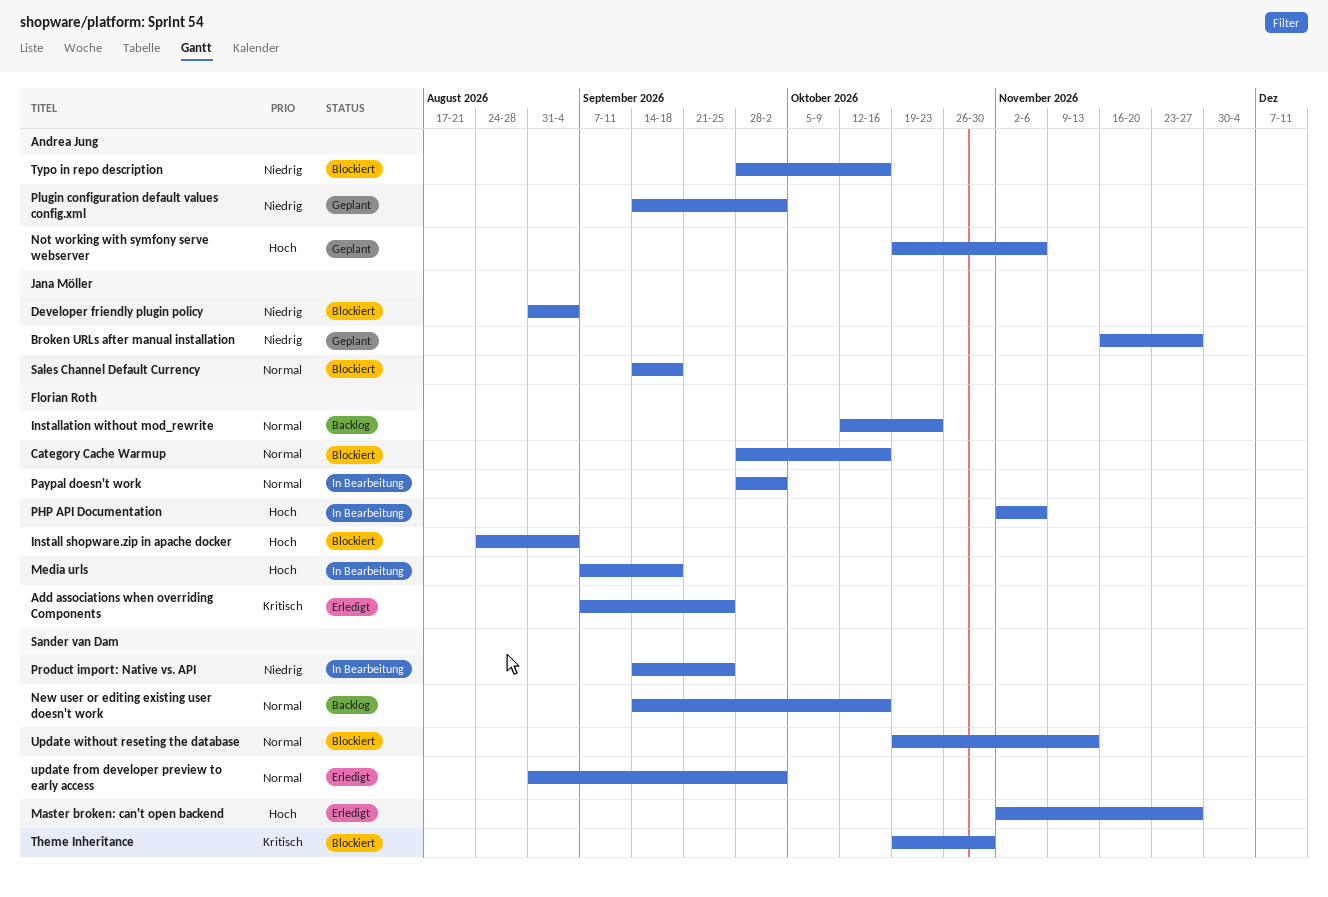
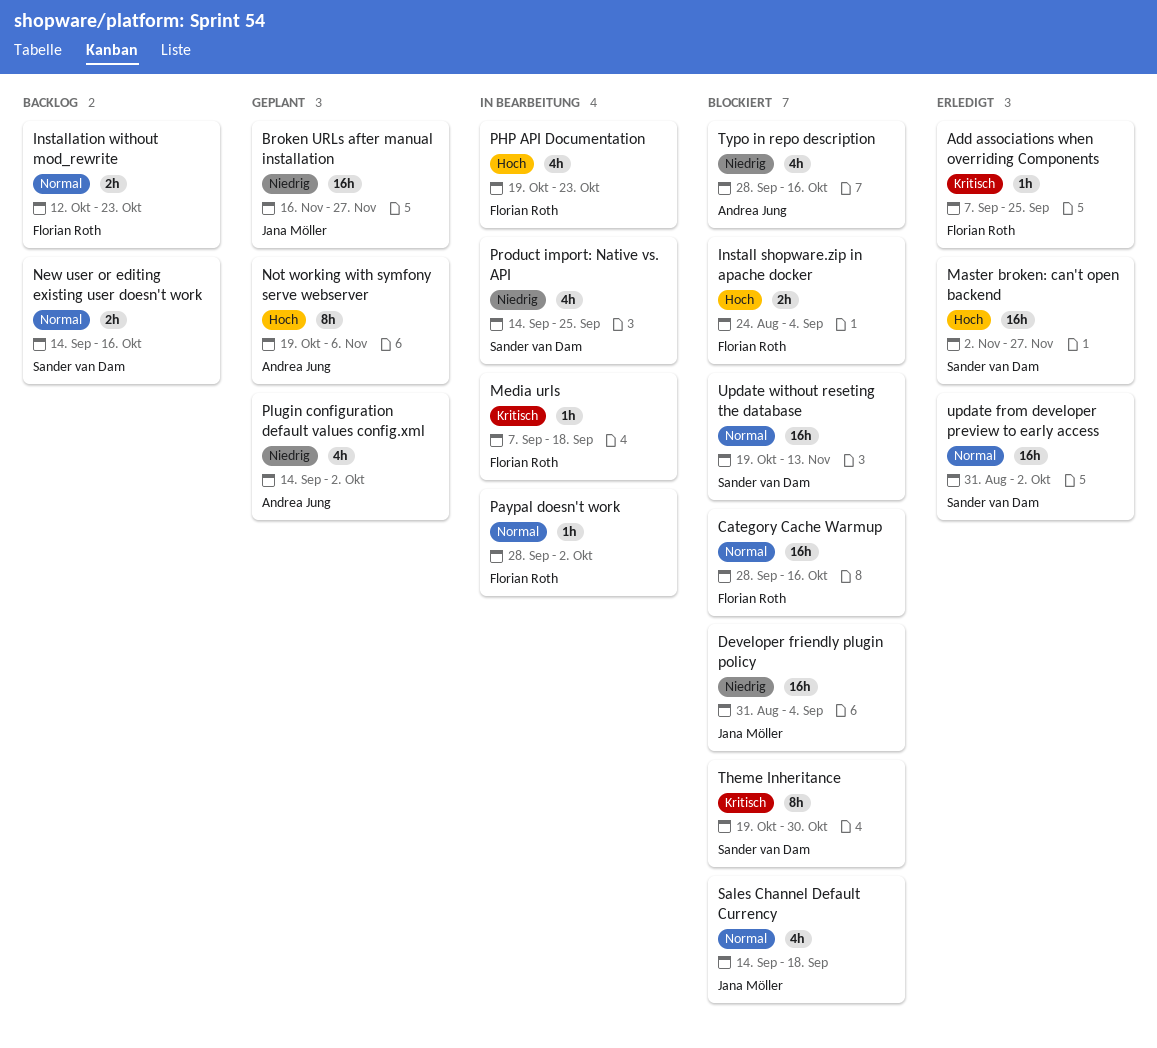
Media urls, priority: Hoch -> Kritisch
PHP API Documentation, start: Nov 2 -> Oct 19
PHP API Documentation, due: Nov 6 -> Oct 23

